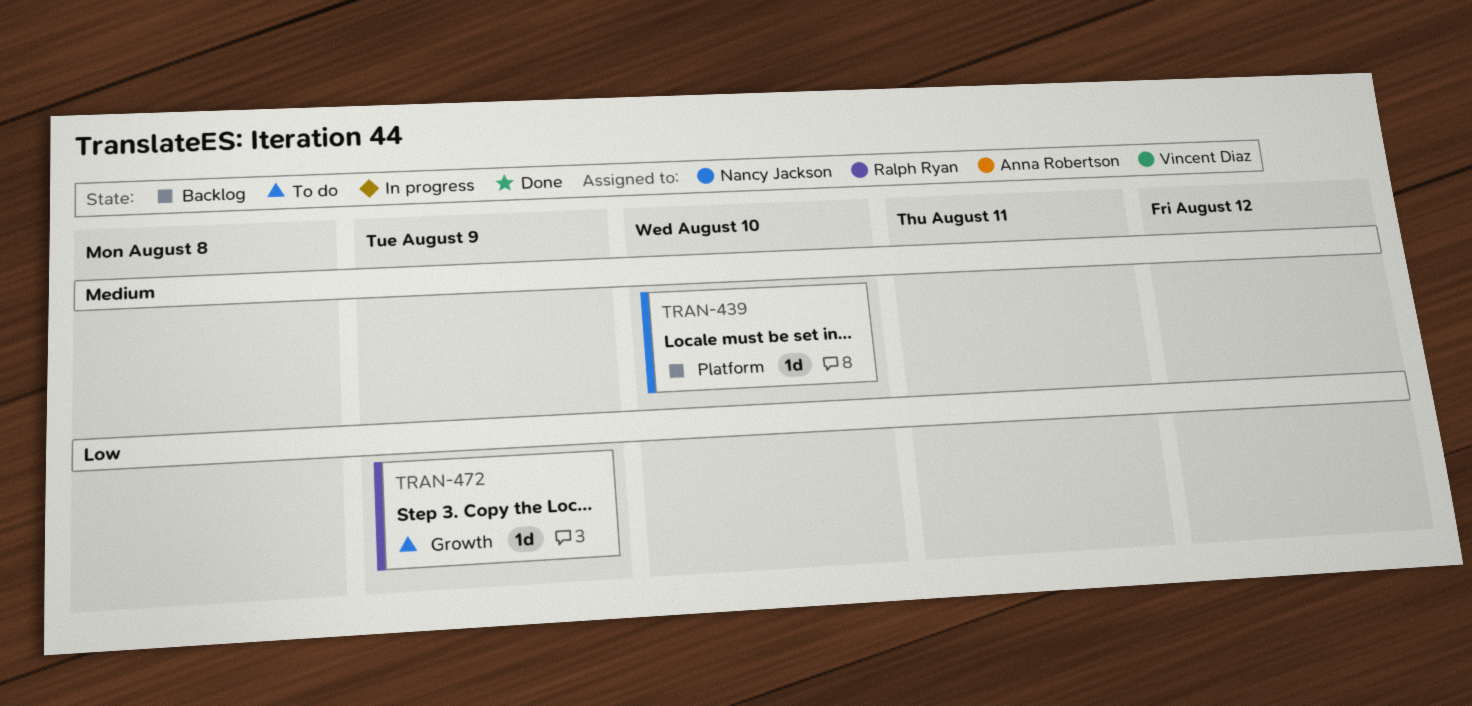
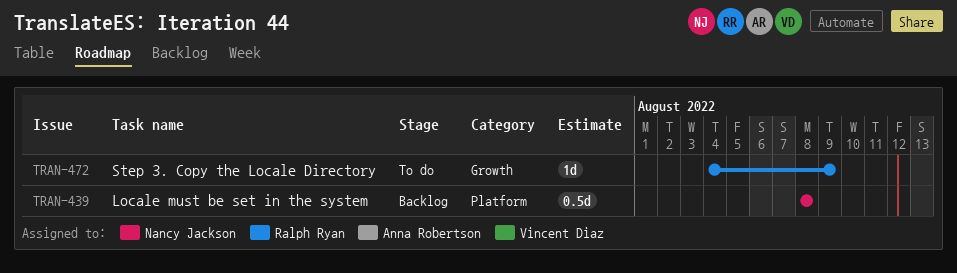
TRAN-439, estimate: 1d -> 0.5d
TRAN-439, due: Aug 10 -> Aug 8

